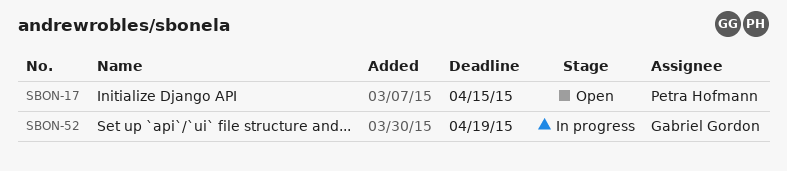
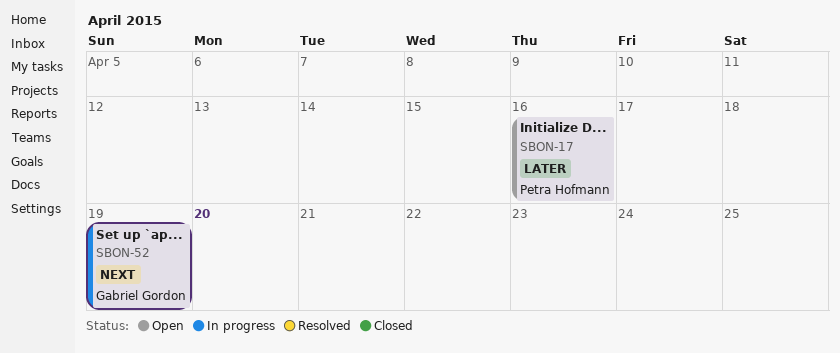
SBON-17, due: Apr 15 -> Apr 16

